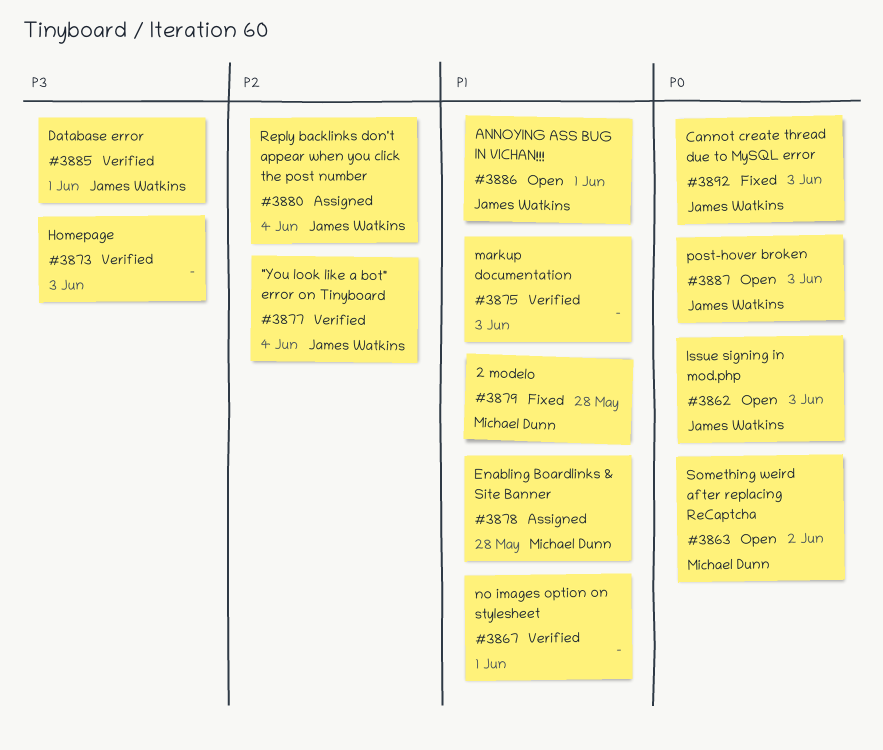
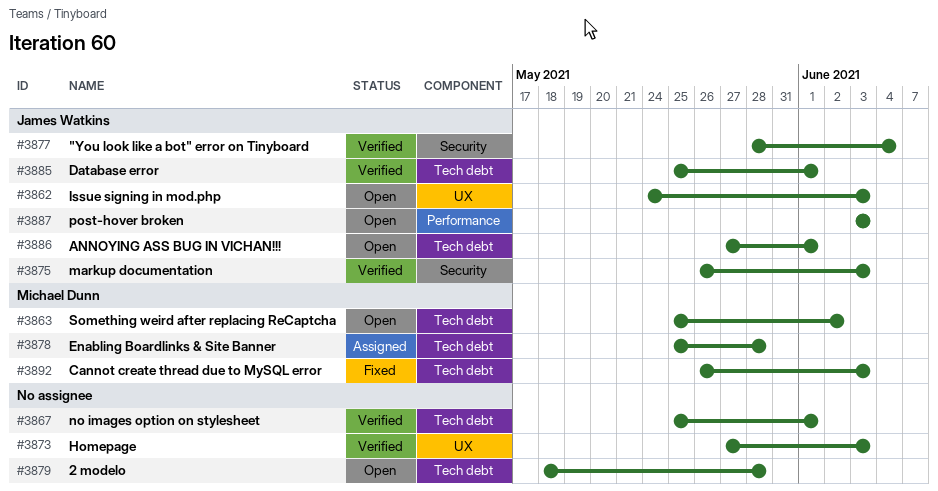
#3875, owner: none -> James Watkins
#3879, status: Fixed -> Open
#3879, owner: Michael Dunn -> none
#3880: present -> none
#3892, owner: James Watkins -> Michael Dunn

